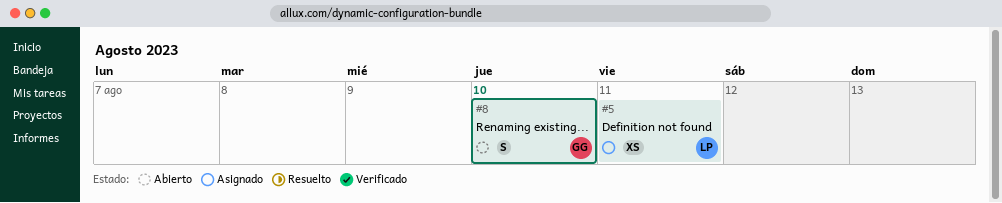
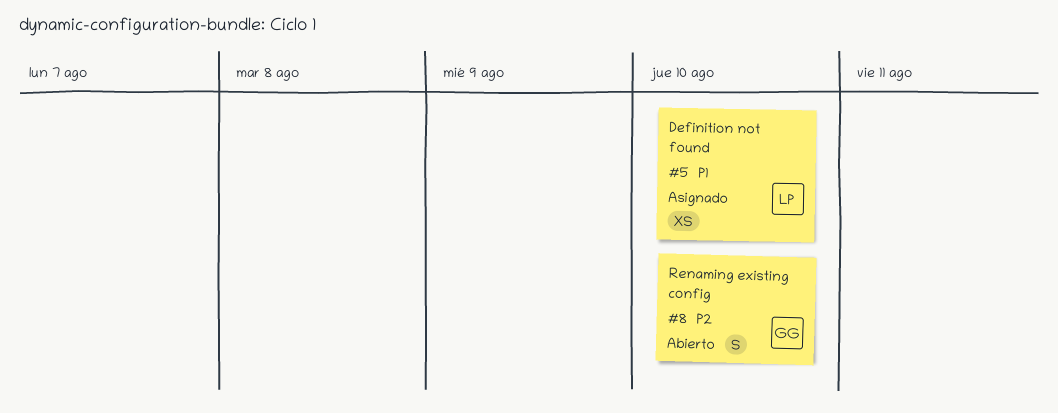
#5, due: Aug 11 -> Aug 10

